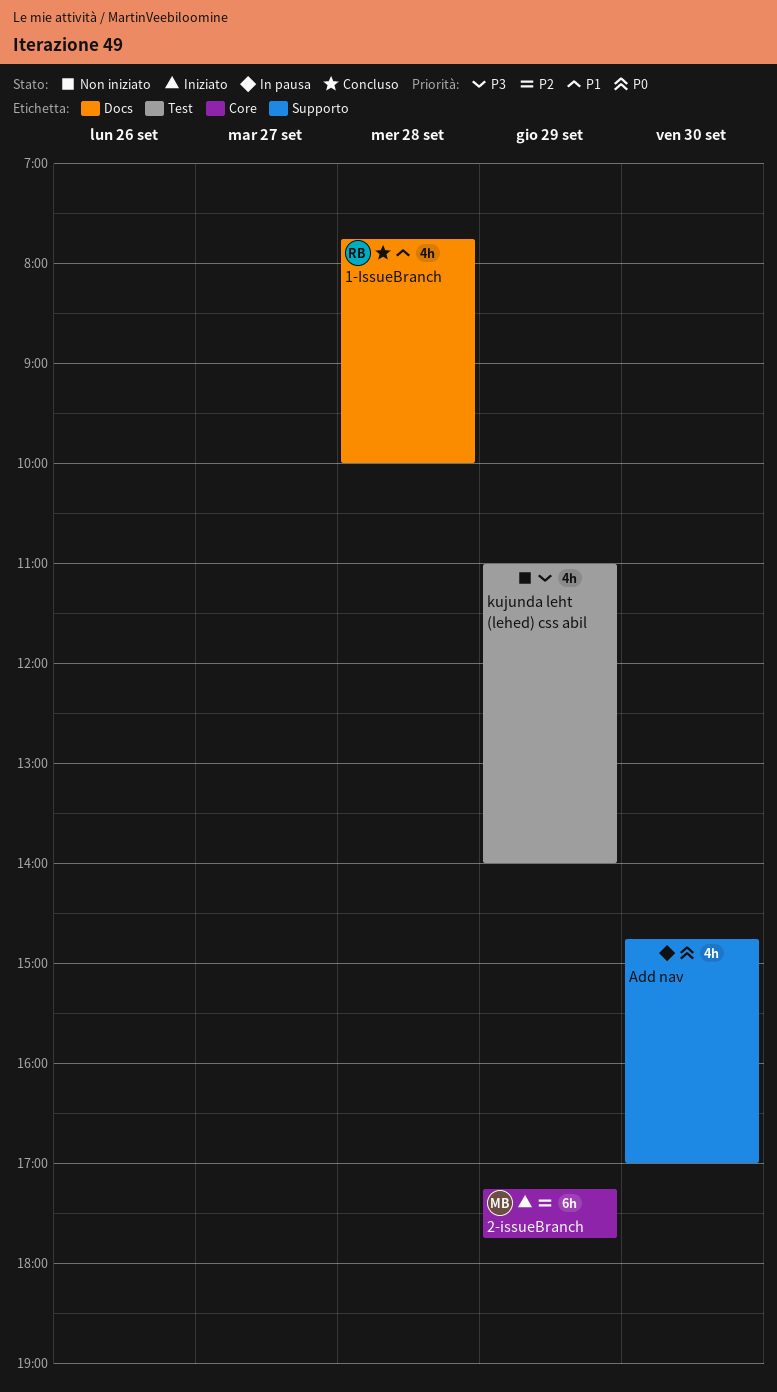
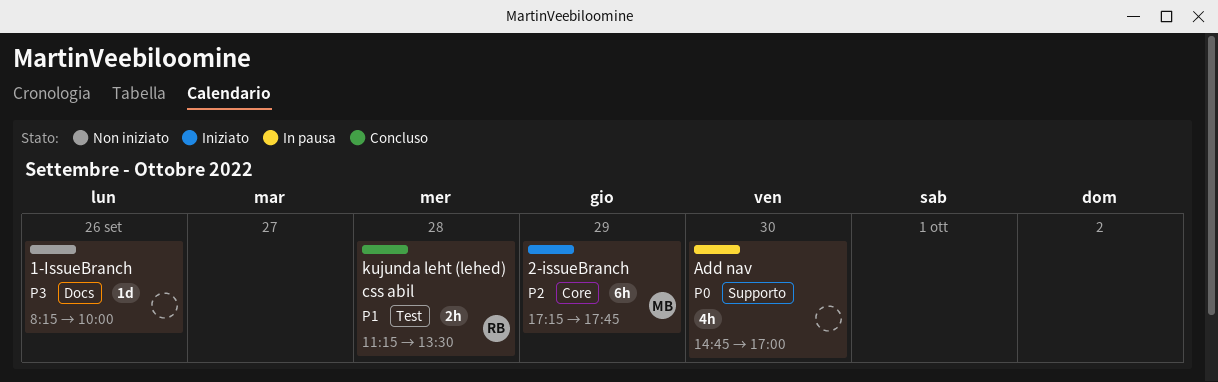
1-IssueBranch, status: Concluso -> Non iniziato
1-IssueBranch, owner: RB -> none
1-IssueBranch, priority: P1 -> P3
1-IssueBranch, estimate: 4h -> 1d
1-IssueBranch, day: Sep 28 -> Sep 26
1-IssueBranch, begins: 07:45 -> 08:15
kujunda leht (lehed) css abil, status: Non iniziato -> Concluso
kujunda leht (lehed) css abil, owner: none -> RB
kujunda leht (lehed) css abil, priority: P3 -> P1
kujunda leht (lehed) css abil, estimate: 4h -> 2h
kujunda leht (lehed) css abil, day: Sep 29 -> Sep 28
kujunda leht (lehed) css abil, begins: 11:00 -> 11:15
kujunda leht (lehed) css abil, ends: 14:00 -> 13:30

